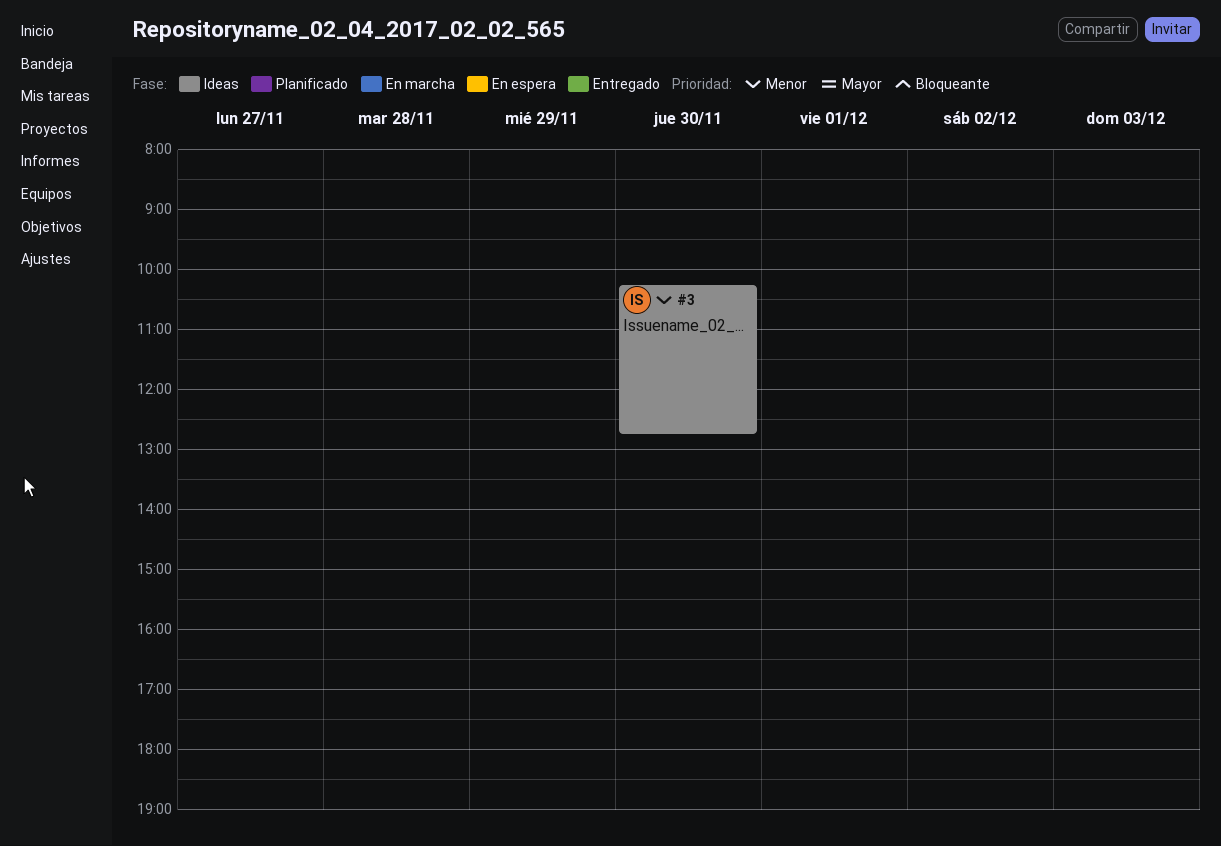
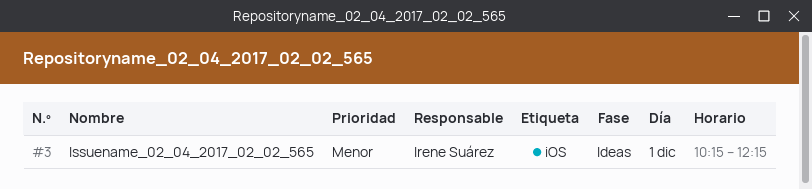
#3, day: Nov 30 -> Dec 1
#3, ends: 12:45 -> 12:15

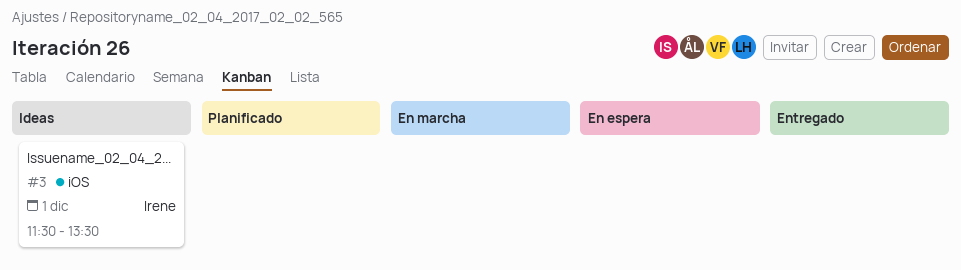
#3, begins: 10:15 -> 11:30
#3, ends: 12:15 -> 13:30

